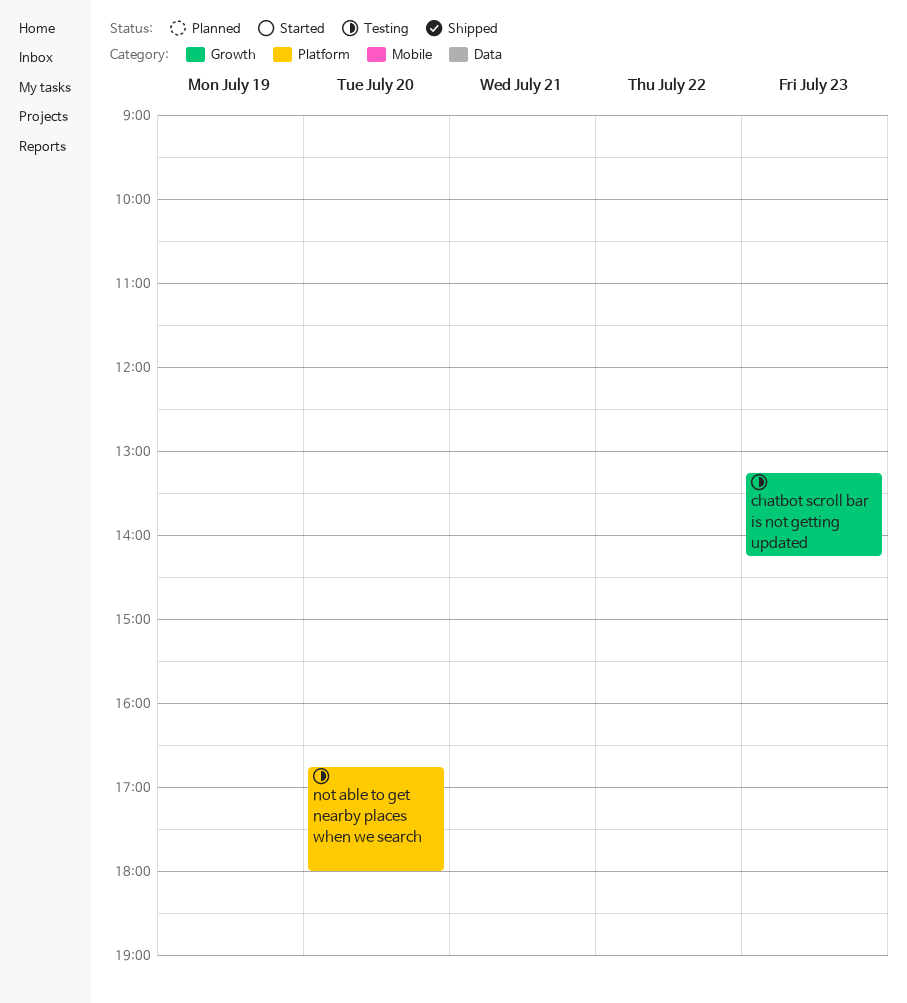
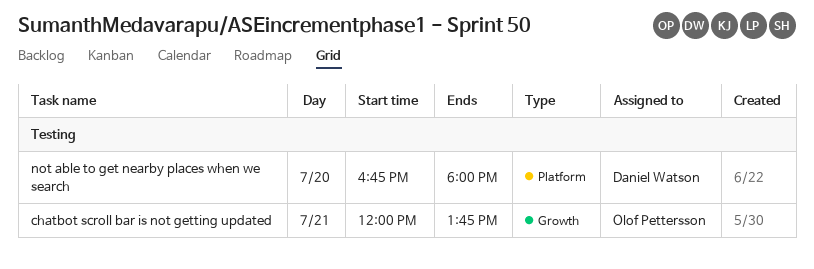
chatbot scroll bar is not getting updated, day: Jul 23 -> Jul 21
chatbot scroll bar is not getting updated, begins: 13:15 -> 12:00
chatbot scroll bar is not getting updated, ends: 14:15 -> 13:45

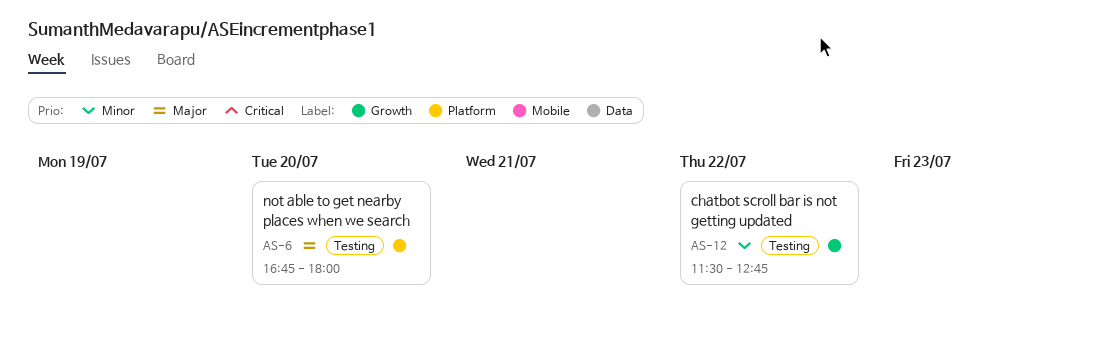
chatbot scroll bar is not getting updated, day: Jul 21 -> Jul 22
chatbot scroll bar is not getting updated, begins: 12:00 -> 11:30
chatbot scroll bar is not getting updated, ends: 13:45 -> 12:45

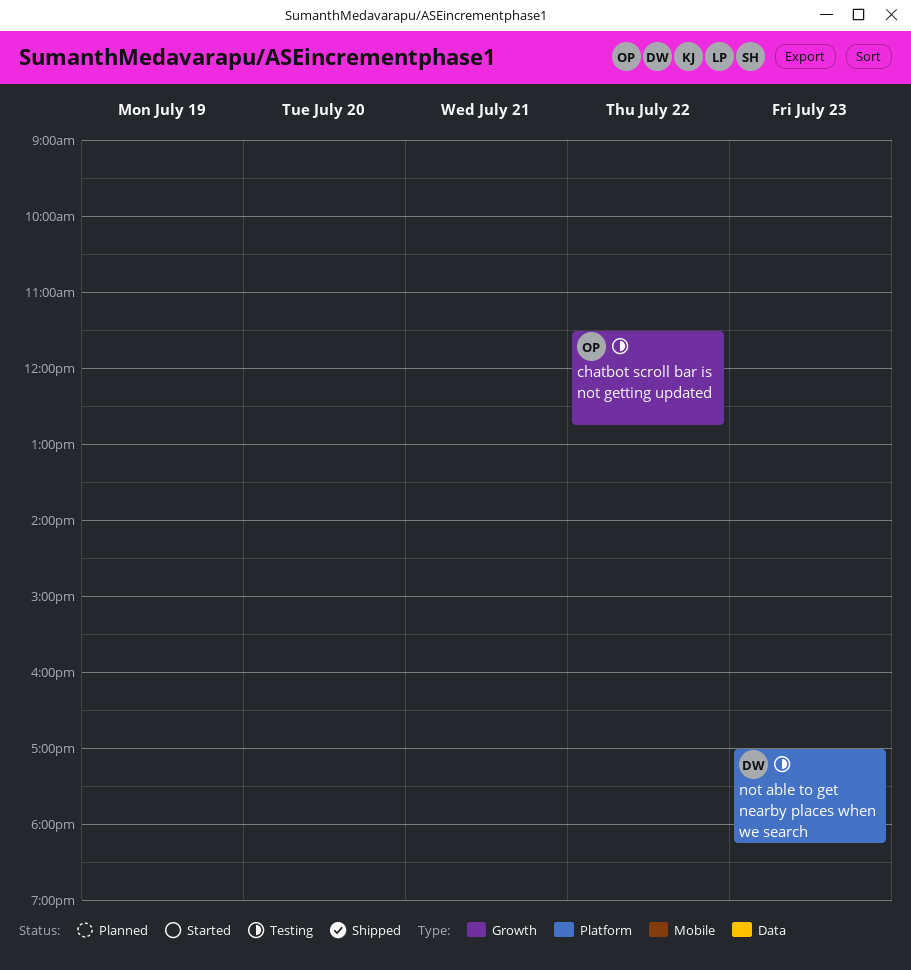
not able to get nearby places when we search, day: Jul 20 -> Jul 23
not able to get nearby places when we search, begins: 16:45 -> 17:00
not able to get nearby places when we search, ends: 18:00 -> 18:15

